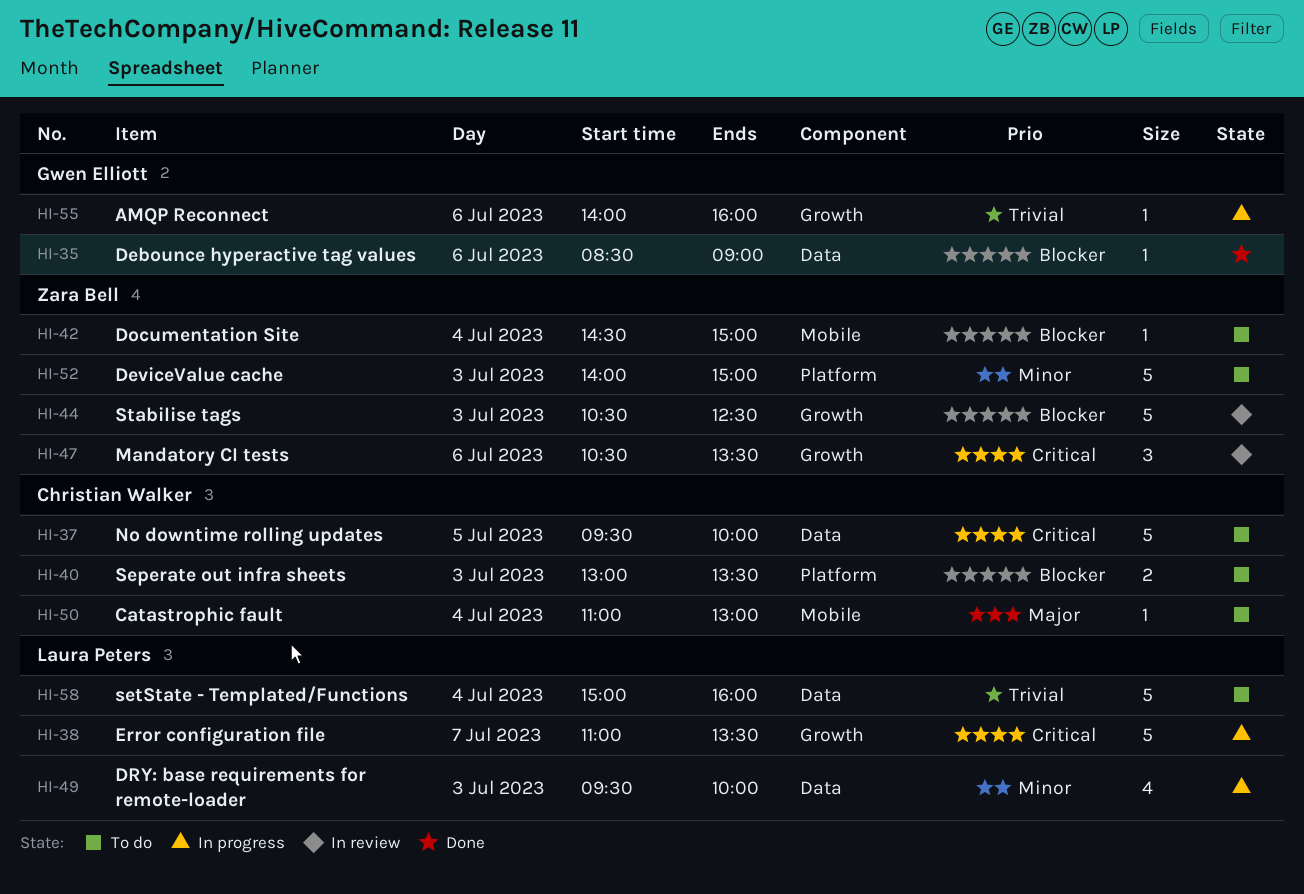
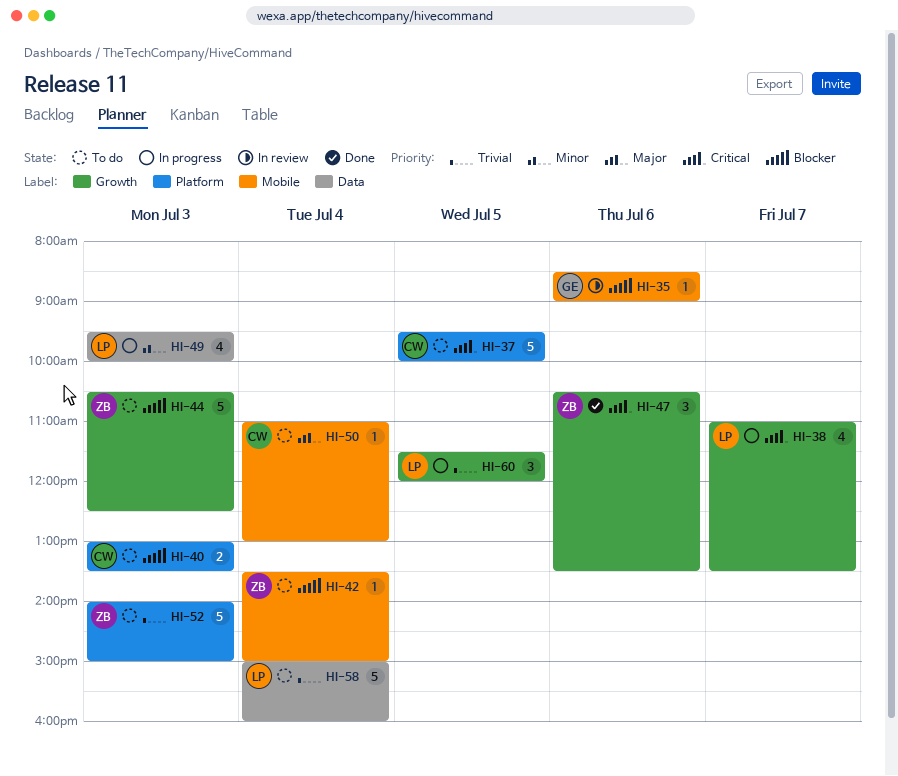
HI-35, status: Done -> In review
HI-35, label: Data -> Mobile
HI-37, label: Data -> Platform
HI-38, estimate: 5 -> 4
HI-42, begins: 14:30 -> 13:30
HI-44, status: In review -> To do
HI-47, status: In review -> Done
HI-52, priority: Minor -> Trivial
HI-55: present -> none
HI-60: none -> present

